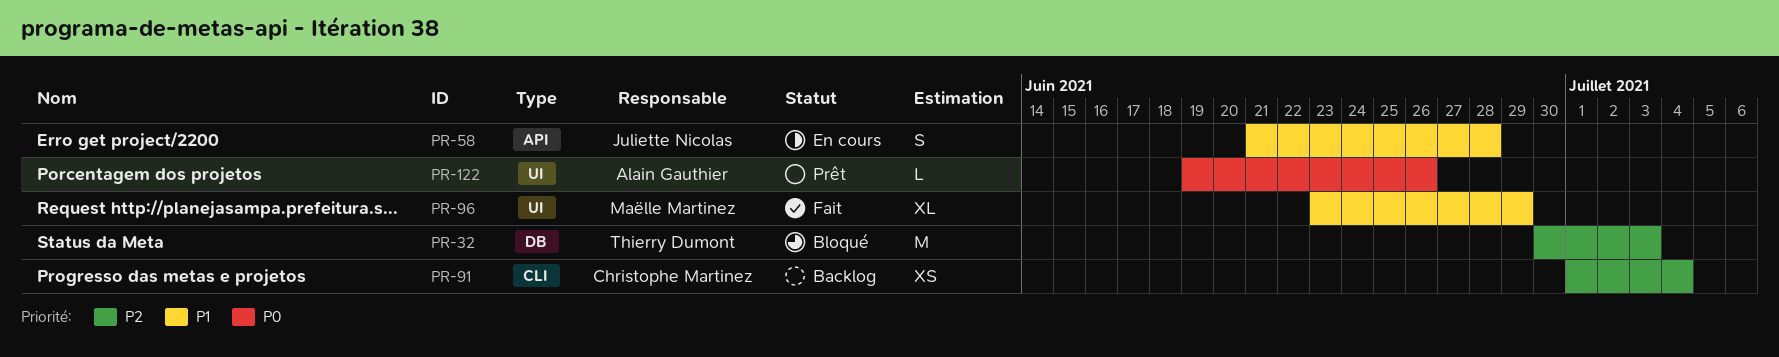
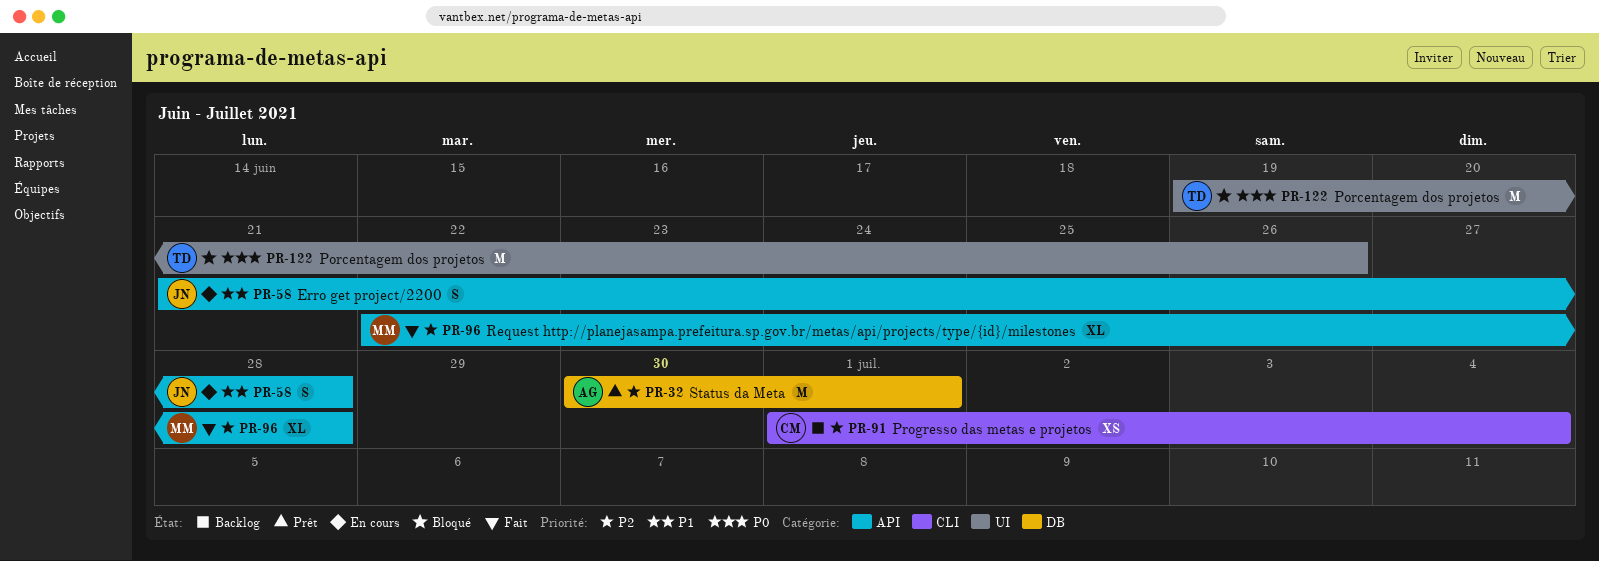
PR-32, status: Bloqué -> Prêt
PR-32, owner: Thierry Dumont -> Alain Gauthier
PR-32, due: Jul 3 -> Jul 1
PR-96, priority: P1 -> P2
PR-96, label: UI -> API
PR-96, start: Jun 23 -> Jun 22
PR-96, due: Jun 29 -> Jun 28
PR-122, status: Prêt -> Bloqué
PR-122, owner: Alain Gauthier -> Thierry Dumont
PR-122, estimate: L -> M

